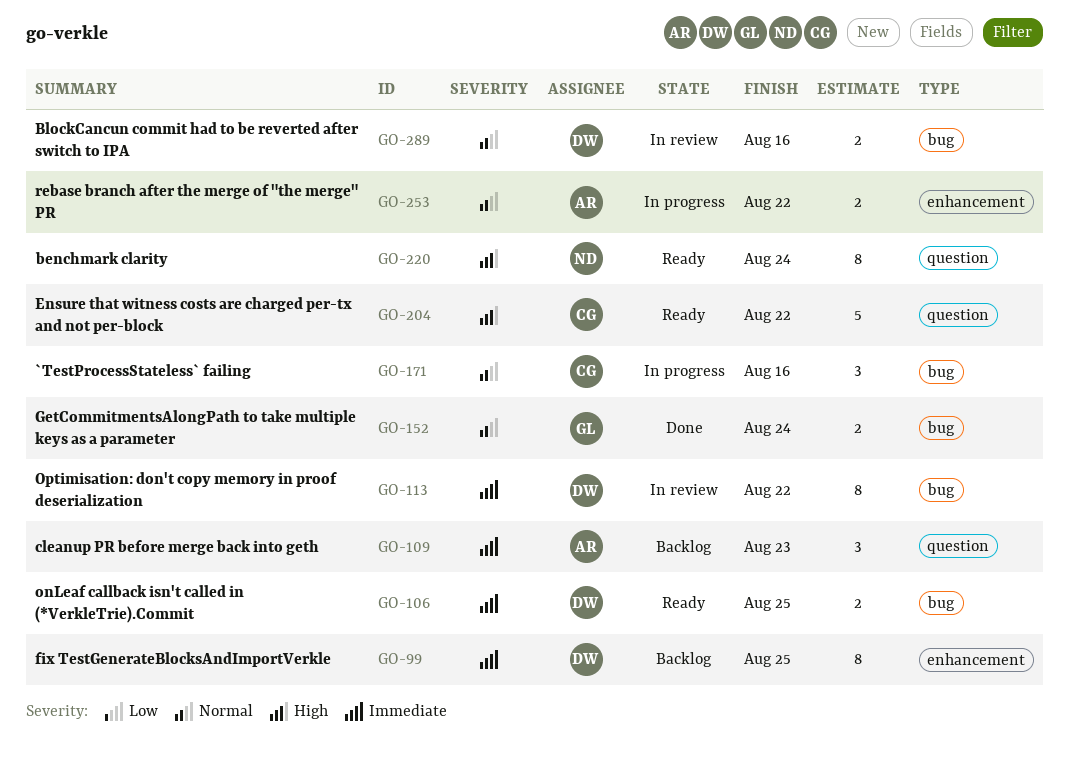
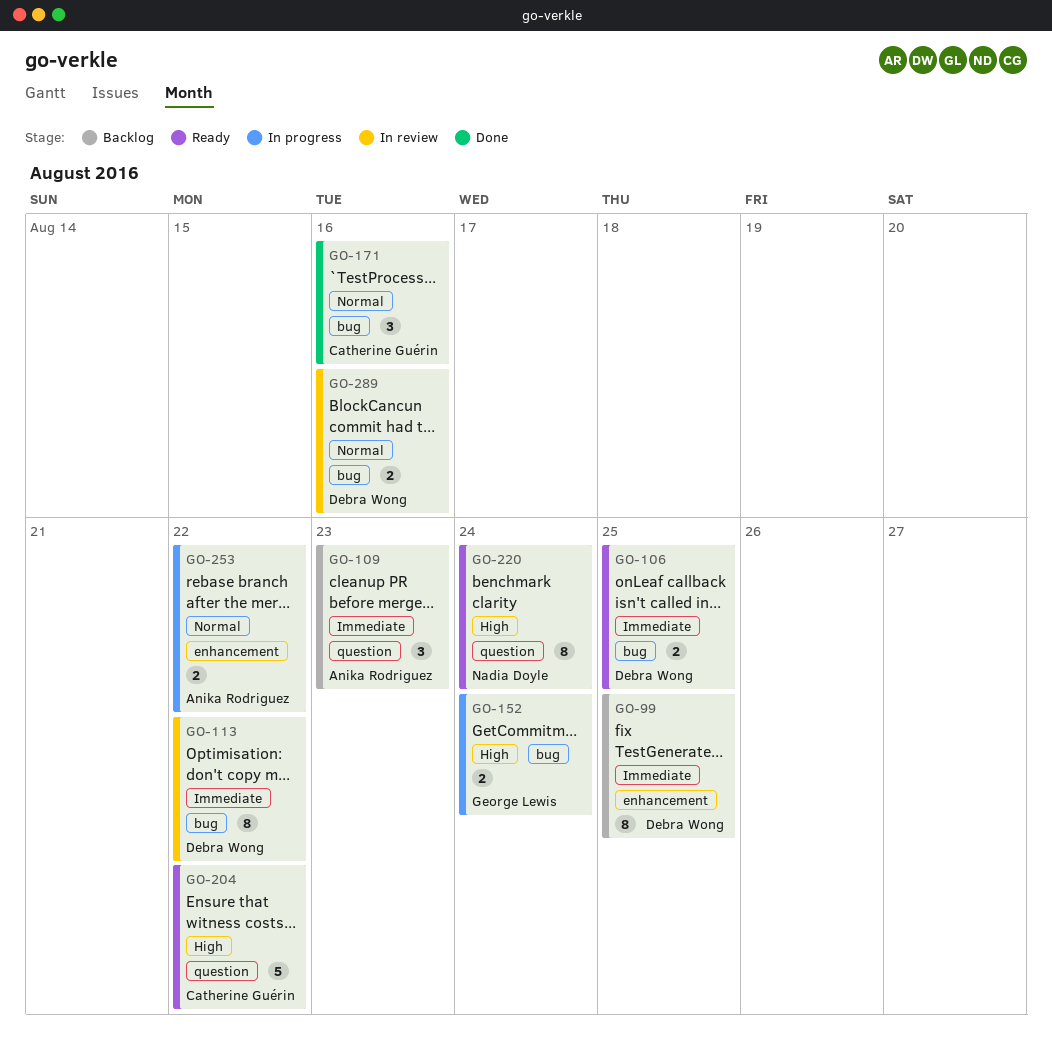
GO-152, status: Done -> In progress
GO-152, priority: Normal -> High
GO-171, status: In progress -> Done

